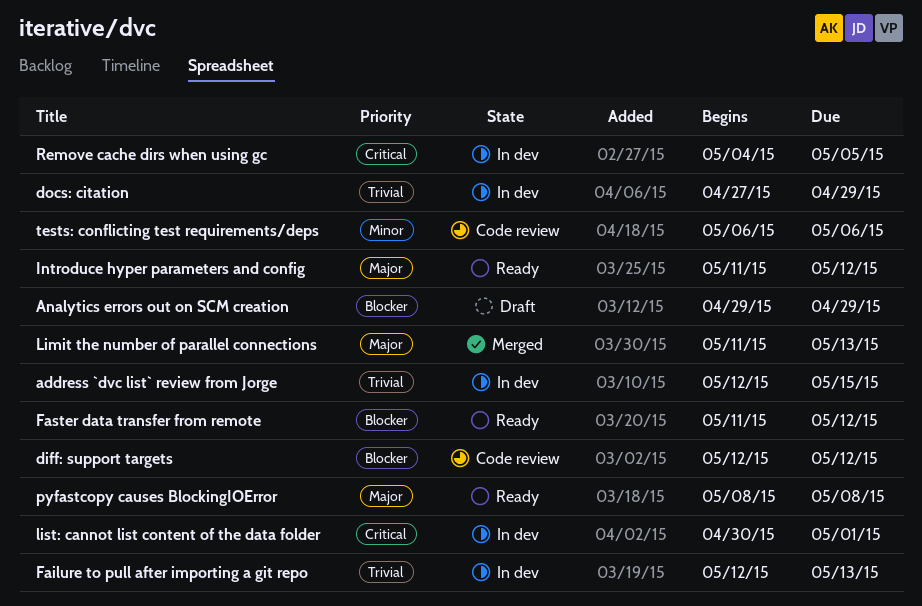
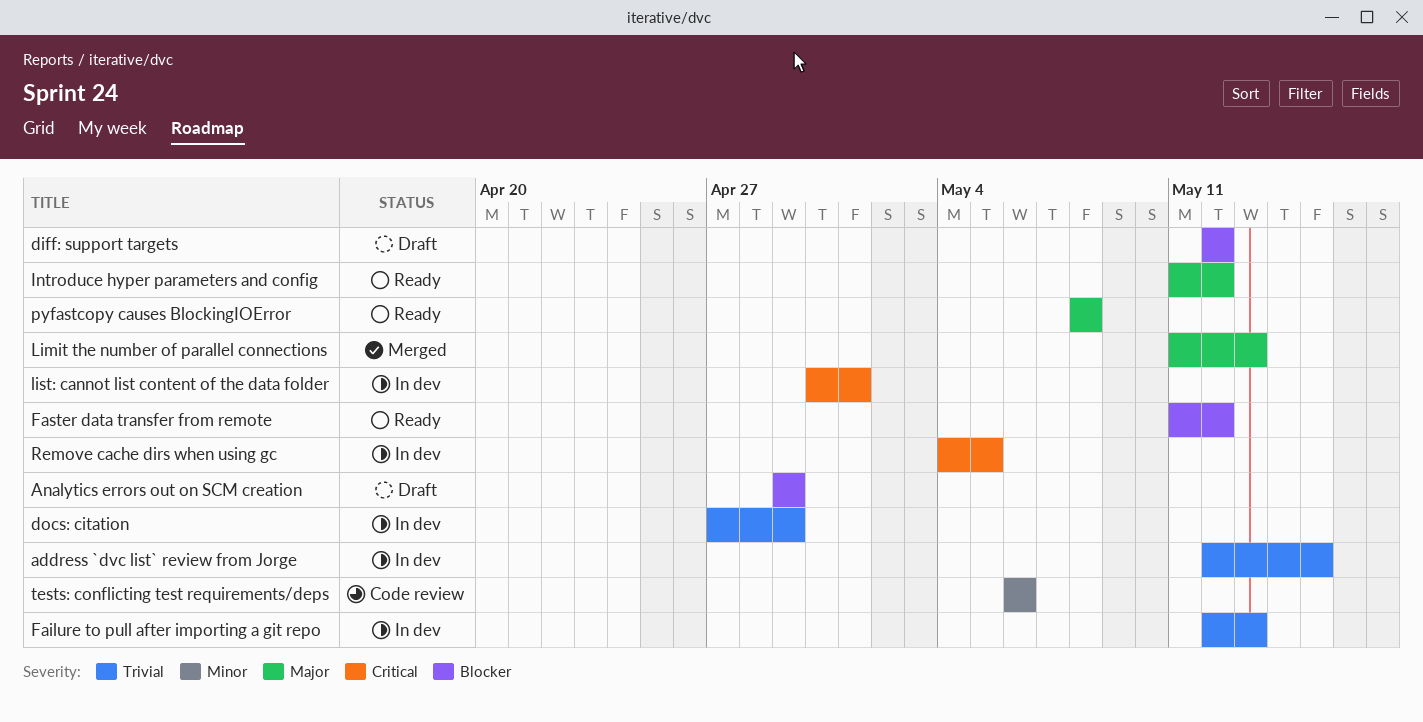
diff: support targets, status: Code review -> Draft

